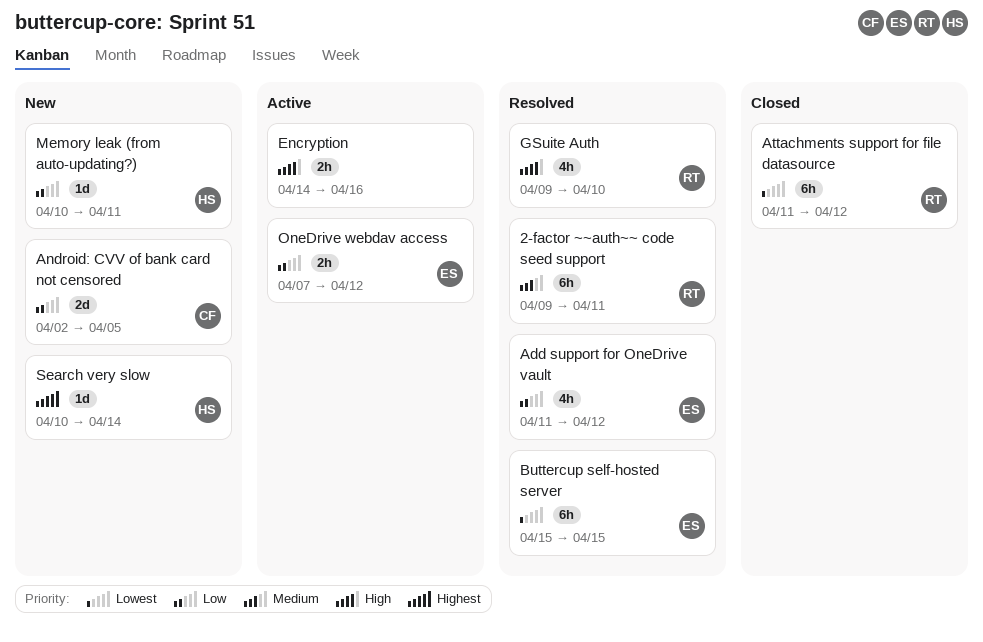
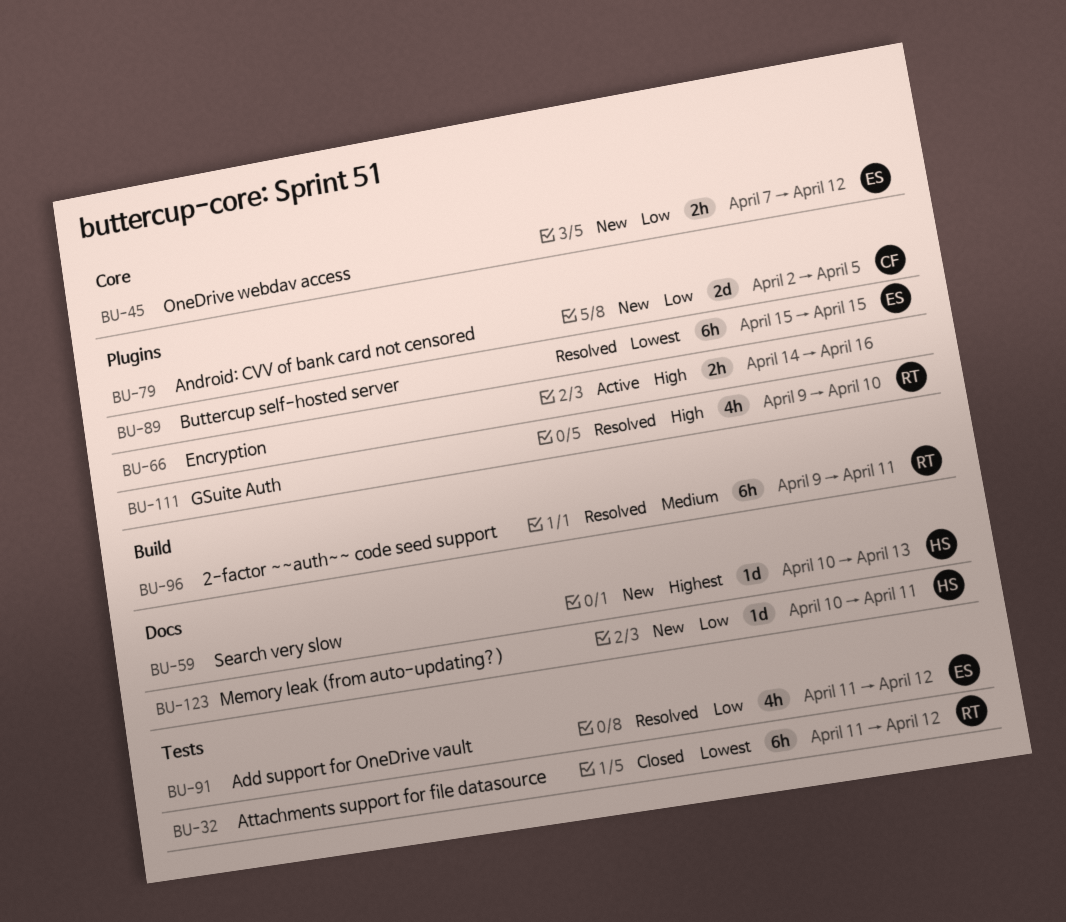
OneDrive webdav access, status: Active -> New
Search very slow, due: Apr 14 -> Apr 13

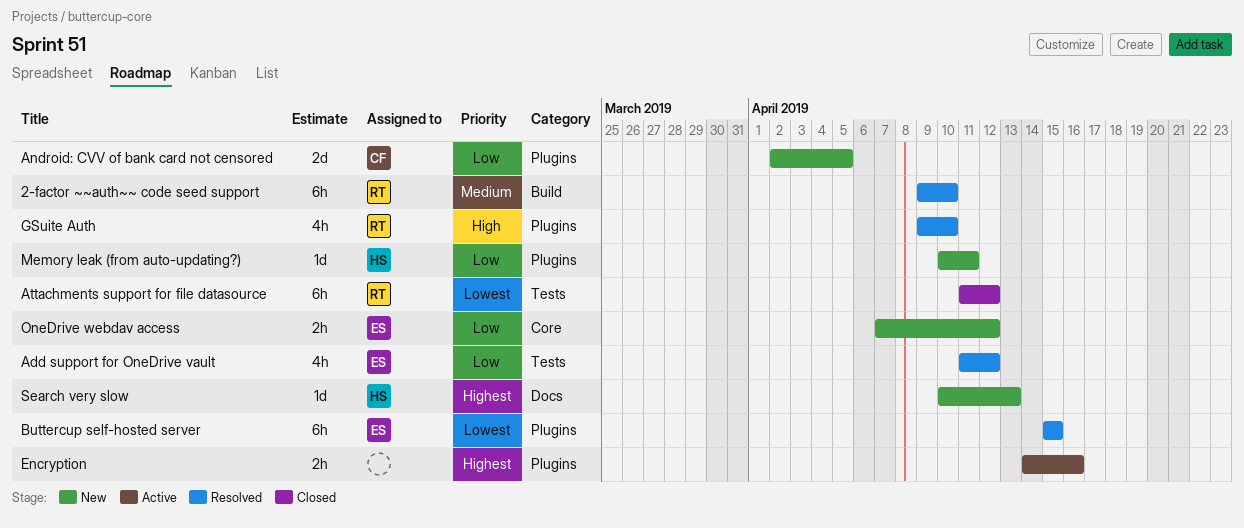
2-factor ~~auth~~ code seed support, due: Apr 11 -> Apr 10
Encryption, priority: High -> Highest
Memory leak (from auto-updating?), label: Docs -> Plugins

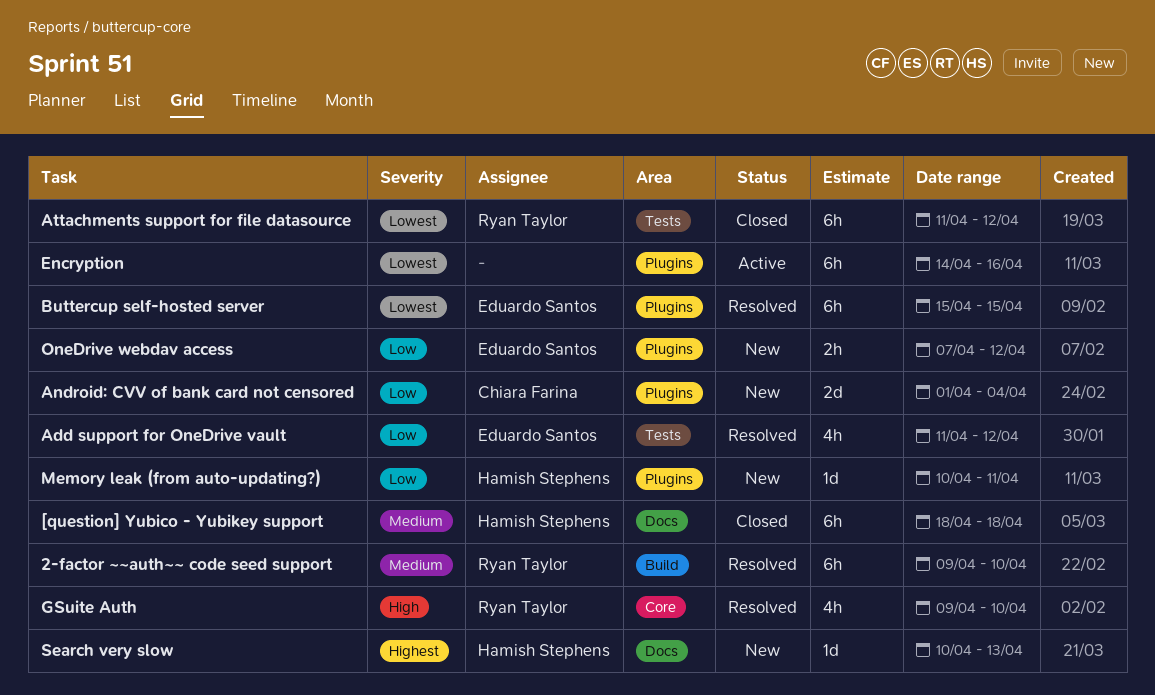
[question] Yubico - Yubikey support: none -> present
Android: CVV of bank card not censored, start: Apr 2 -> Apr 1
Android: CVV of bank card not censored, due: Apr 5 -> Apr 4
Encryption, priority: Highest -> Lowest
Encryption, estimate: 2h -> 6h
GSuite Auth, label: Plugins -> Core
OneDrive webdav access, label: Core -> Plugins

